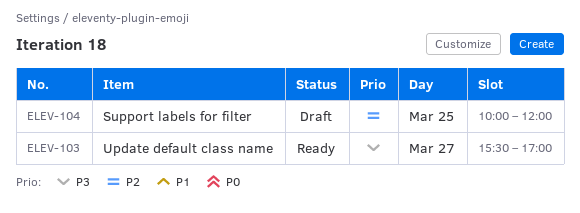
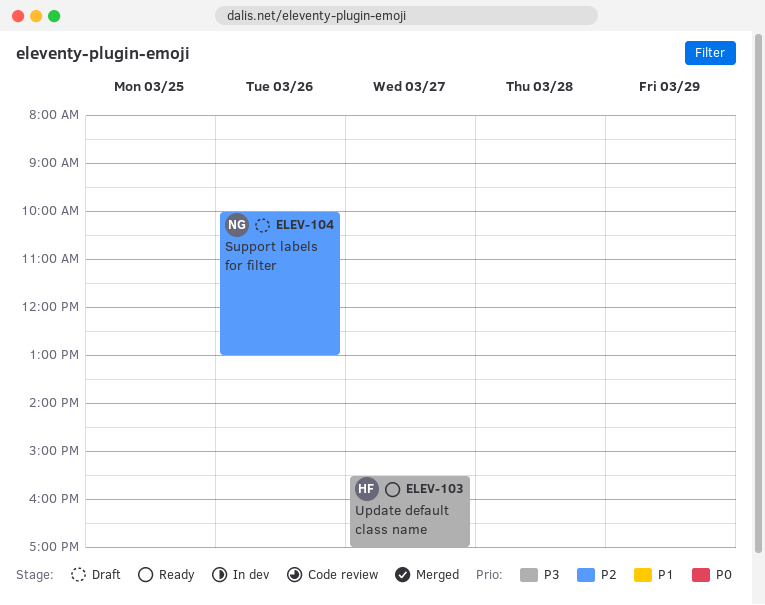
ELEV-104, day: Mar 25 -> Mar 26
ELEV-104, ends: 12:00 -> 13:00

